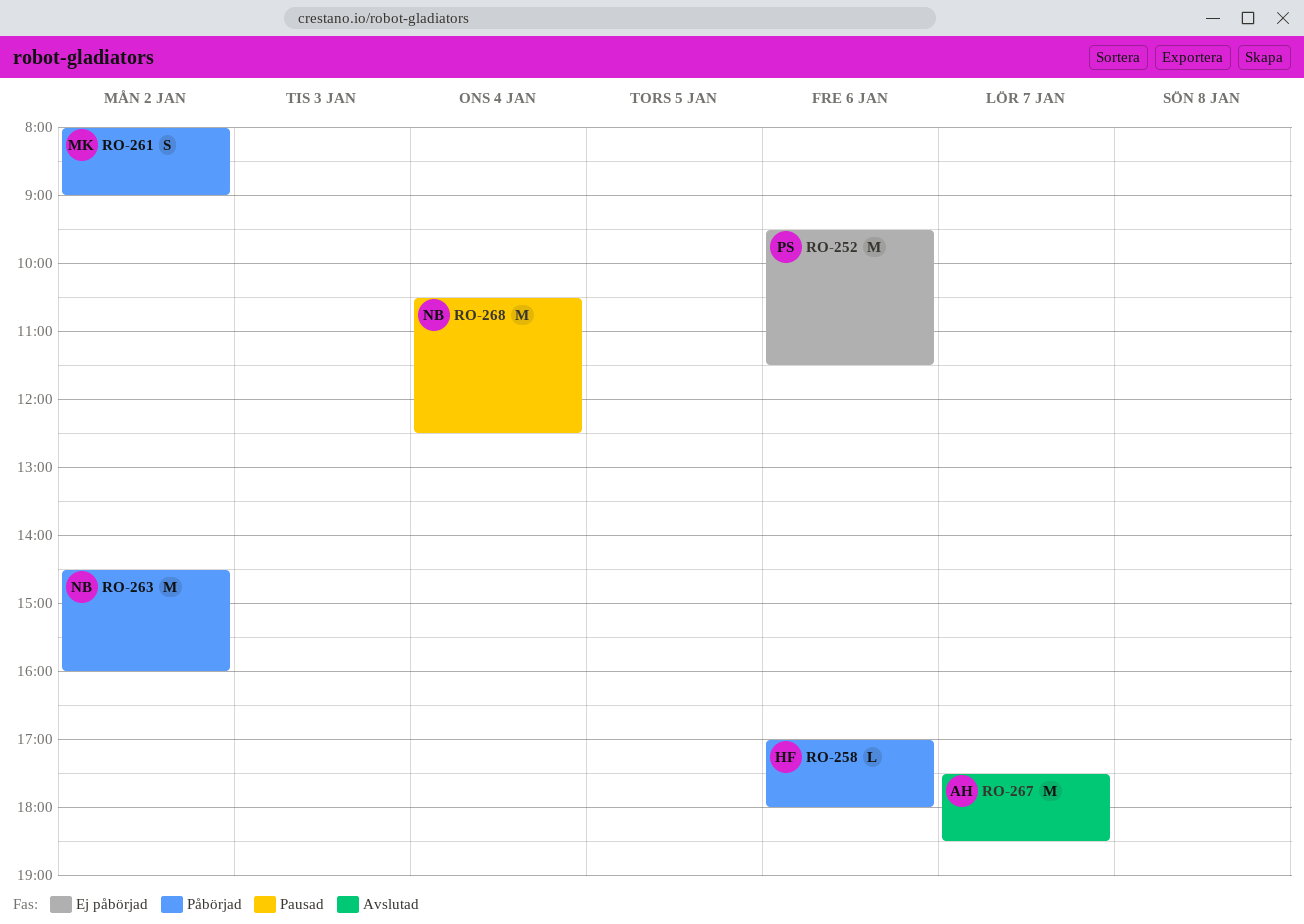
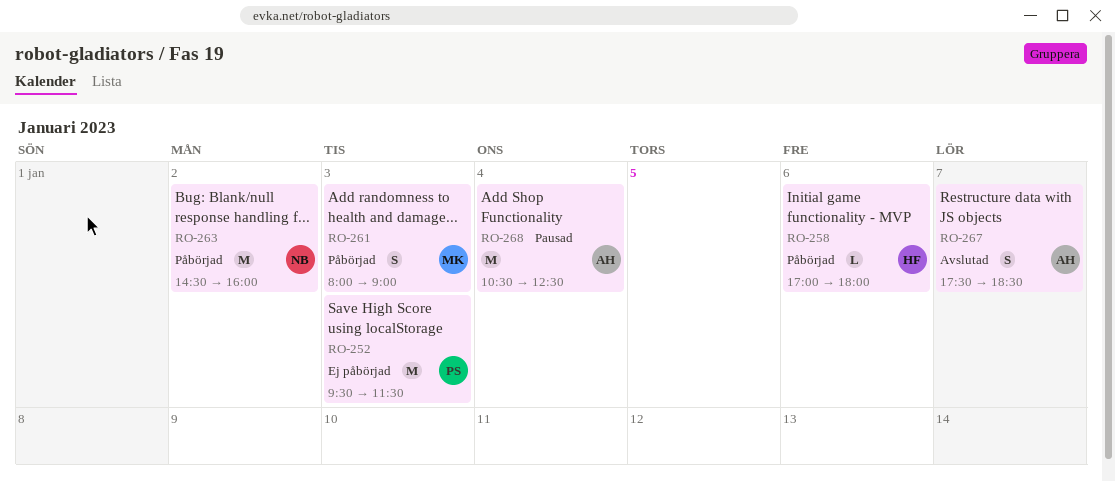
RO-252, day: Jan 6 -> Jan 3
RO-261, day: Jan 2 -> Jan 3
RO-267, estimate: M -> S
RO-268, owner: NB -> AH

